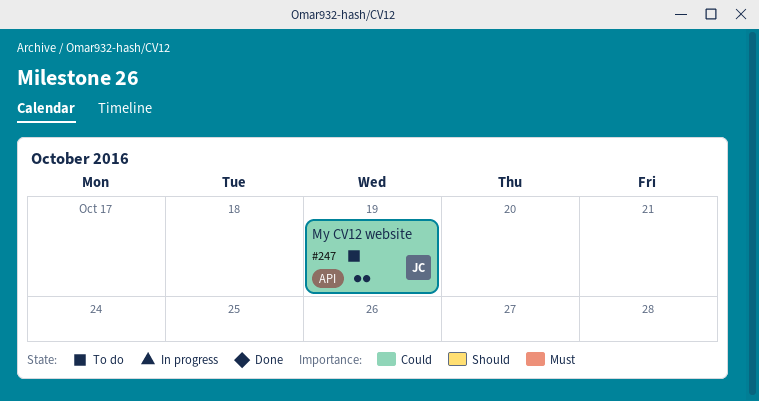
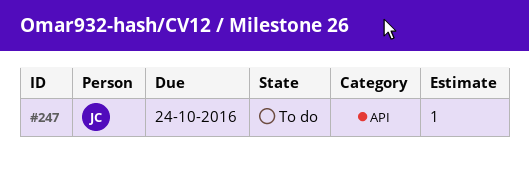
#247, estimate: 2 -> 1
#247, due: Oct 19 -> Oct 24

